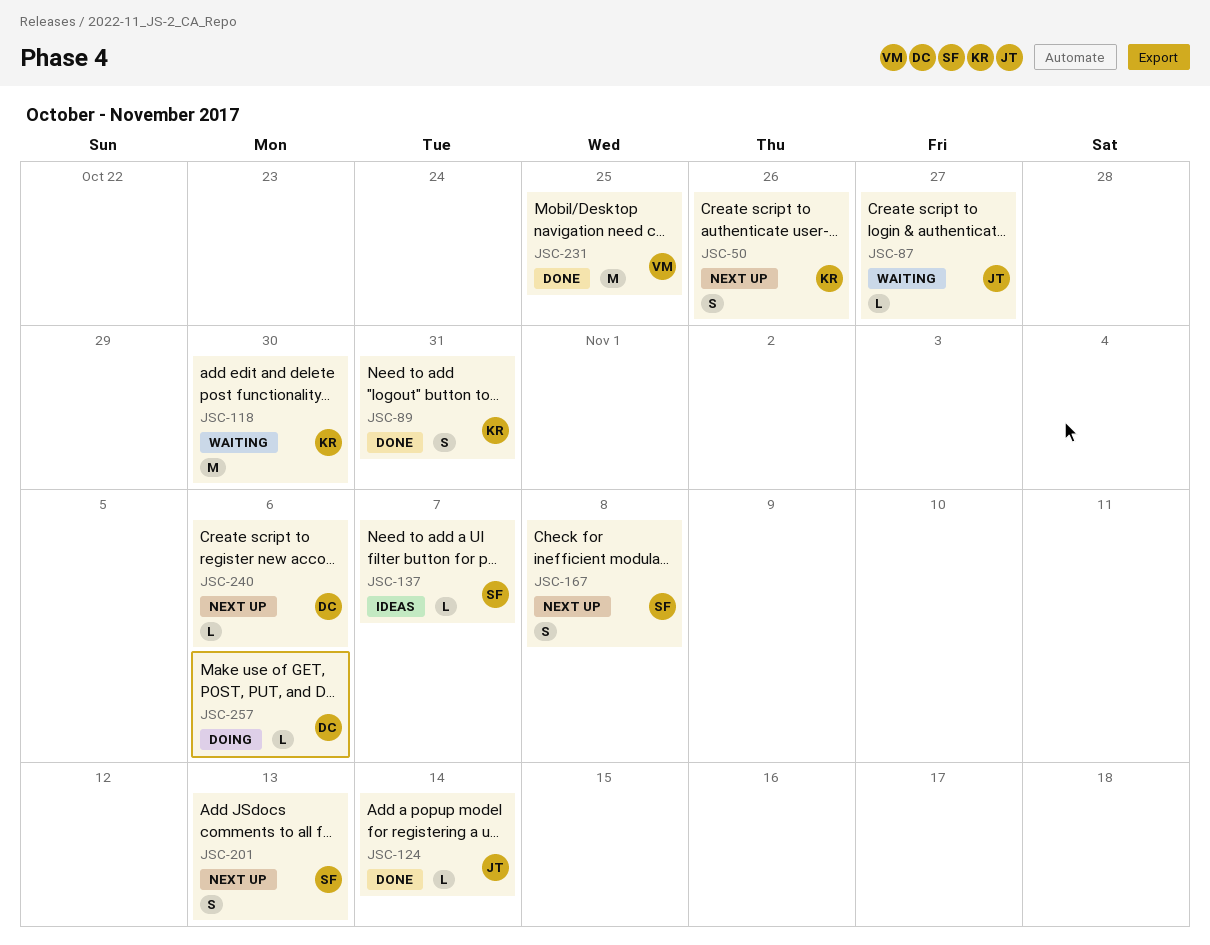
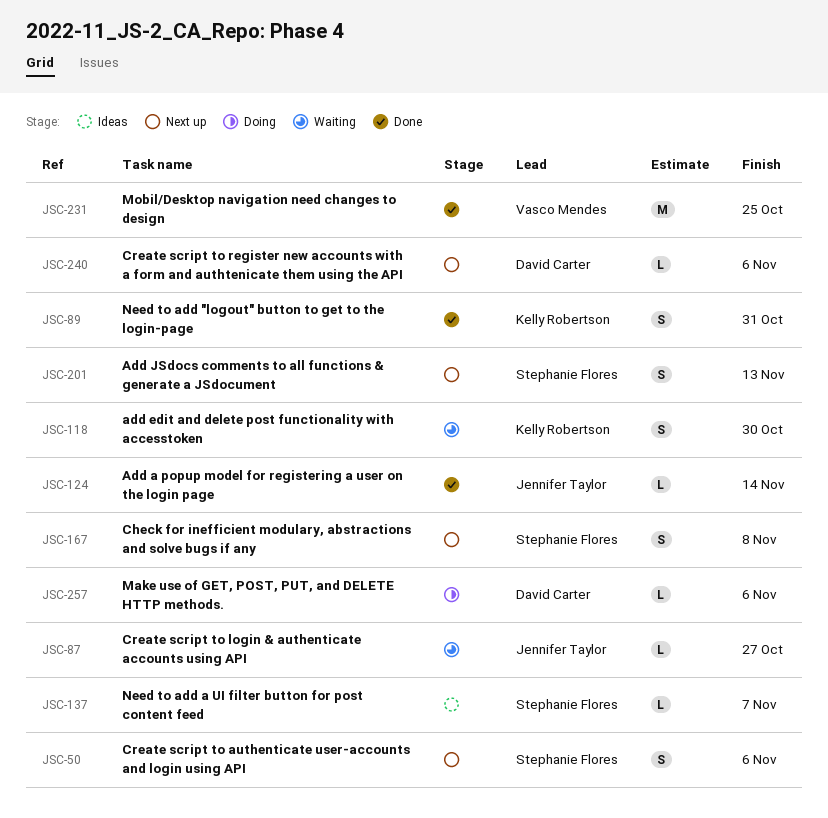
JSC-50, owner: Kelly Robertson -> Stephanie Flores
JSC-50, due: Oct 26 -> Nov 6
JSC-118, estimate: M -> S

